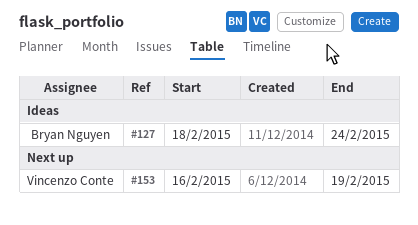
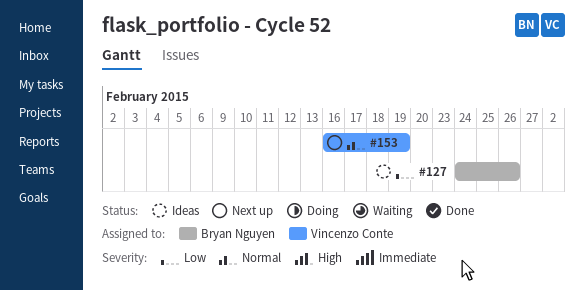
#127, start: Feb 18 -> Feb 24
#127, due: Feb 24 -> Feb 26

